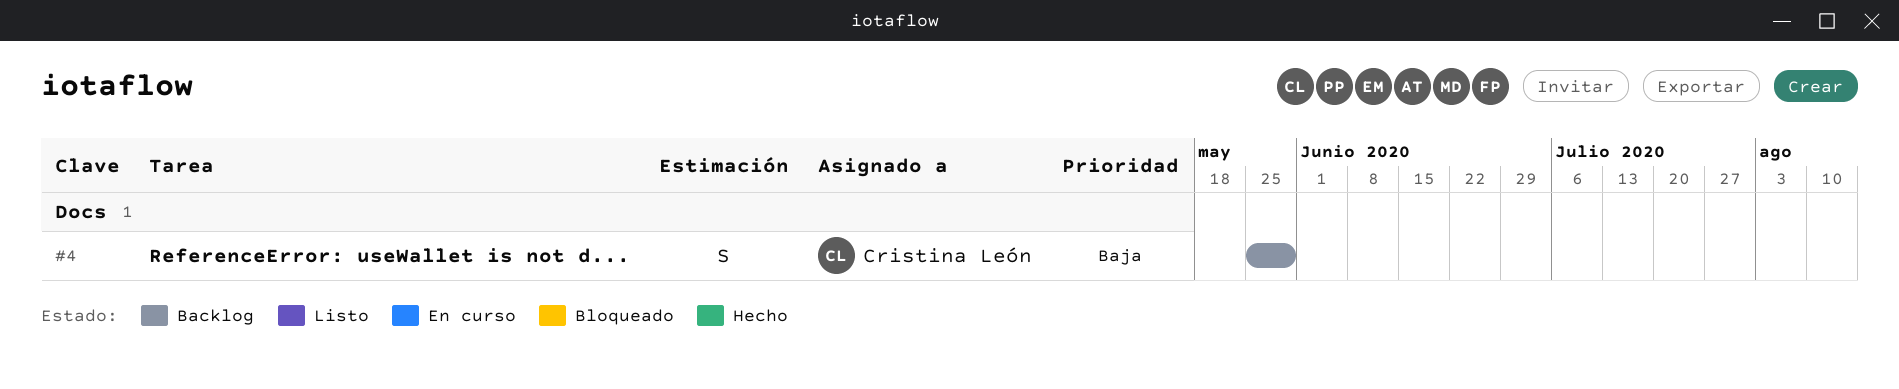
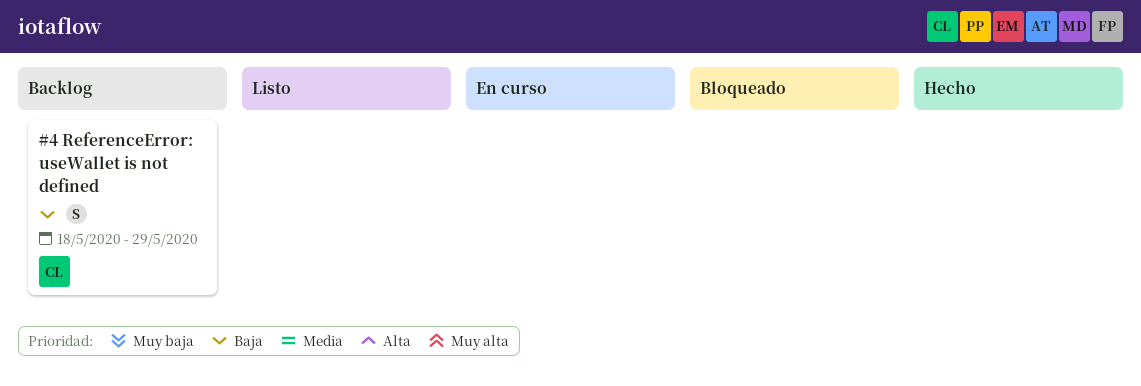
#4, start: May 25 -> May 18

